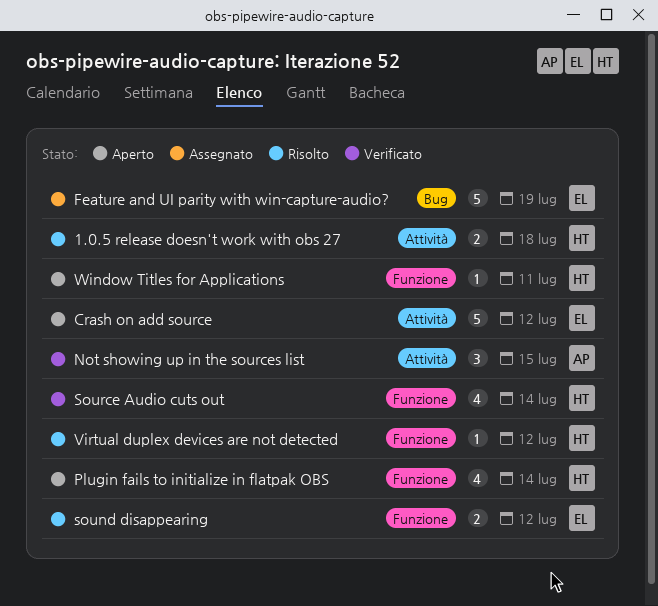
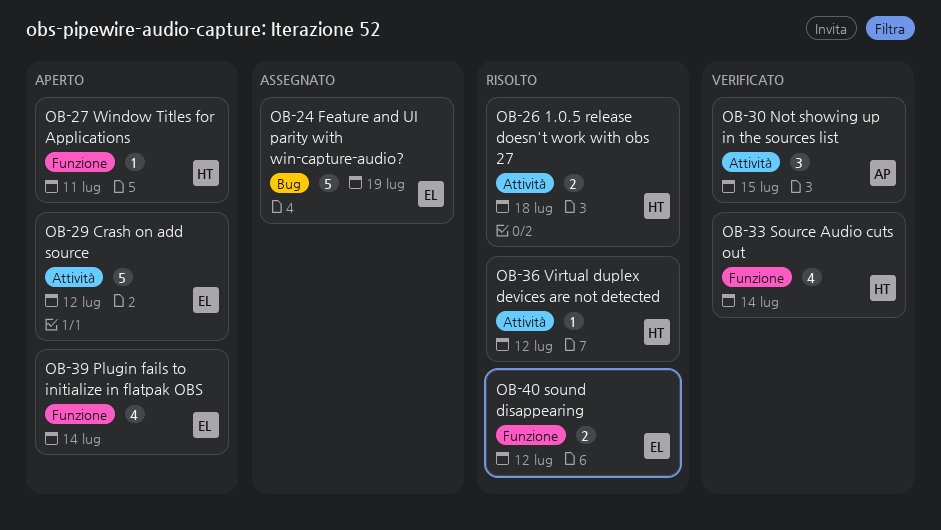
Plugin fails to initialize in flatpak OBS, owner: HT -> EL
Virtual duplex devices are not detected, label: Funzione -> Attività

